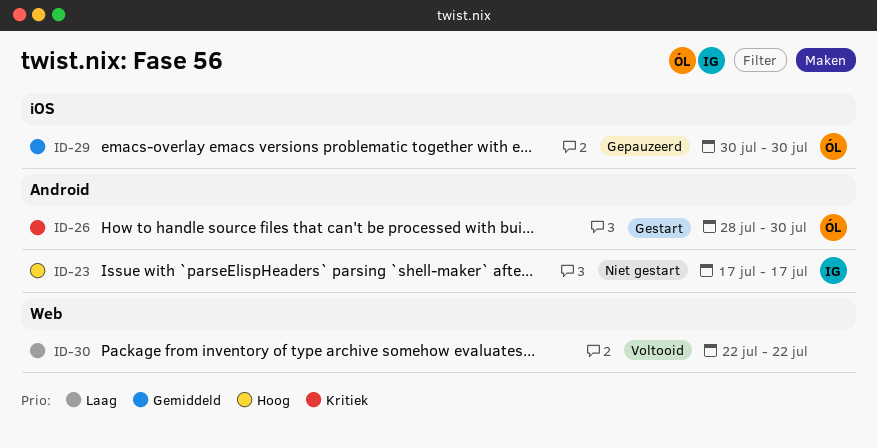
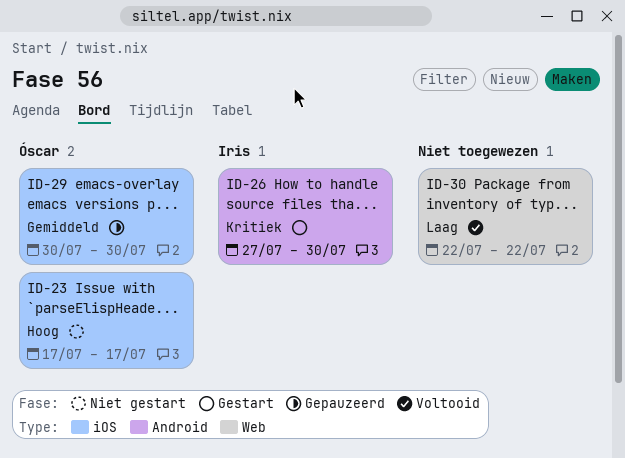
ID-23, owner: Iris -> Óscar
ID-23, label: Android -> iOS
ID-26, owner: Óscar -> Iris
ID-26, start: Jul 28 -> Jul 27

